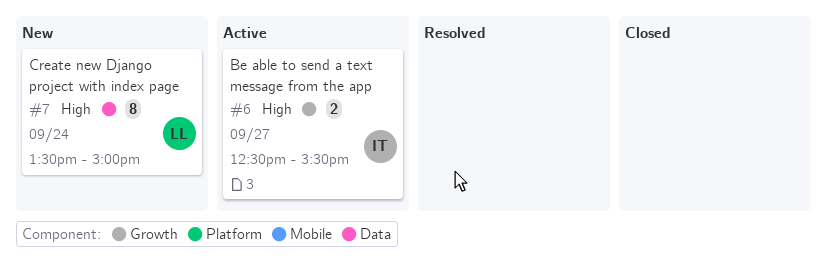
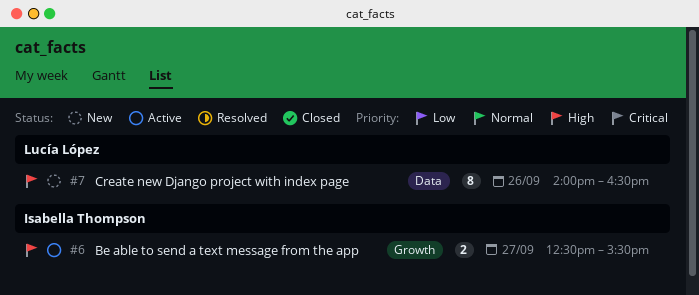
#7, day: Sep 24 -> Sep 26
#7, begins: 13:30 -> 14:00
#7, ends: 15:00 -> 16:30

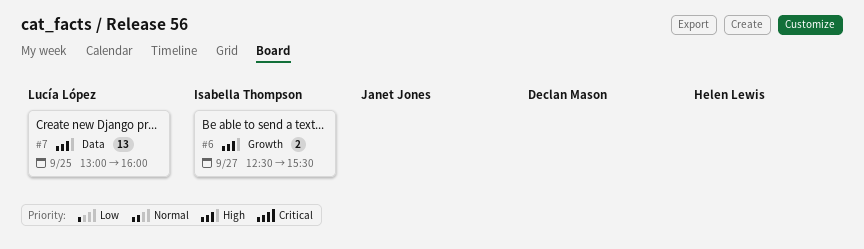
#7, estimate: 8 -> 13
#7, day: Sep 26 -> Sep 25
#7, begins: 14:00 -> 13:00
#7, ends: 16:30 -> 16:00

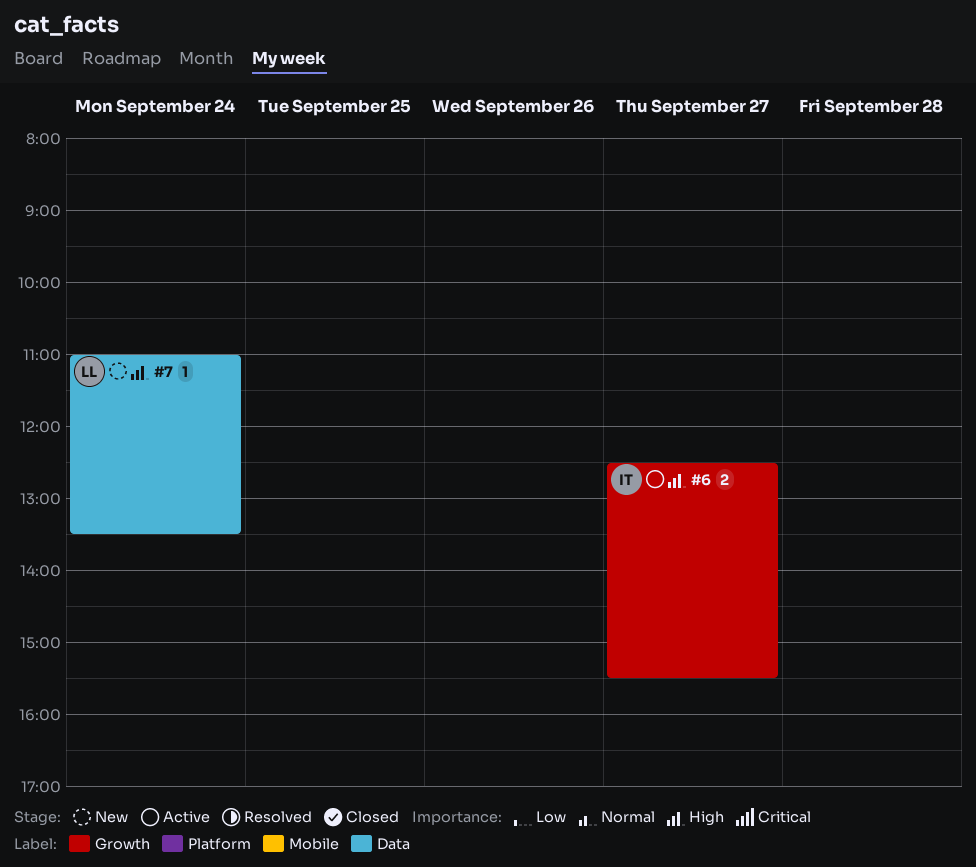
#7, estimate: 13 -> 1
#7, day: Sep 25 -> Sep 24
#7, begins: 13:00 -> 11:00
#7, ends: 16:00 -> 13:30

